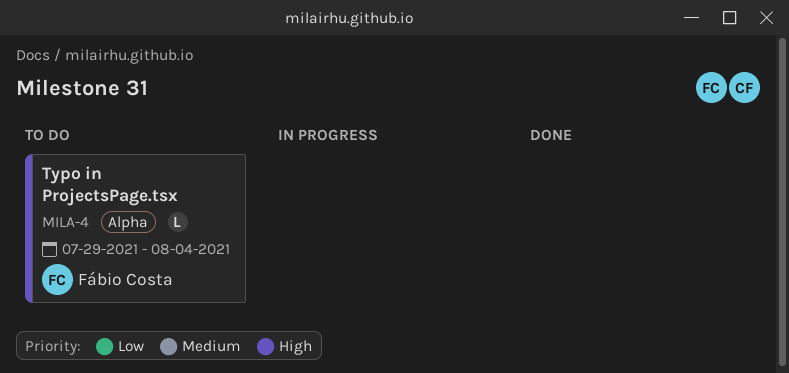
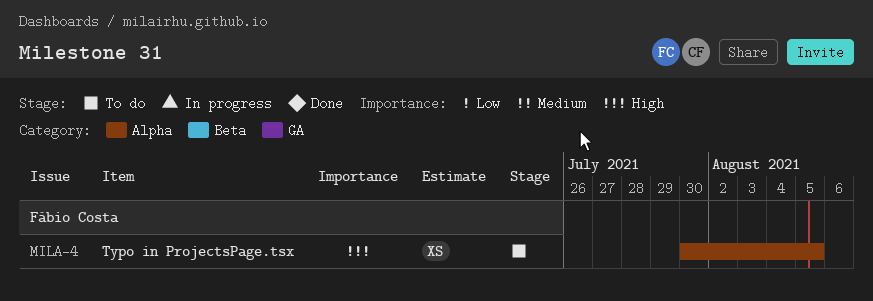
MILA-4, estimate: L -> XS
MILA-4, start: Jul 29 -> Jul 30
MILA-4, due: Aug 4 -> Aug 5

